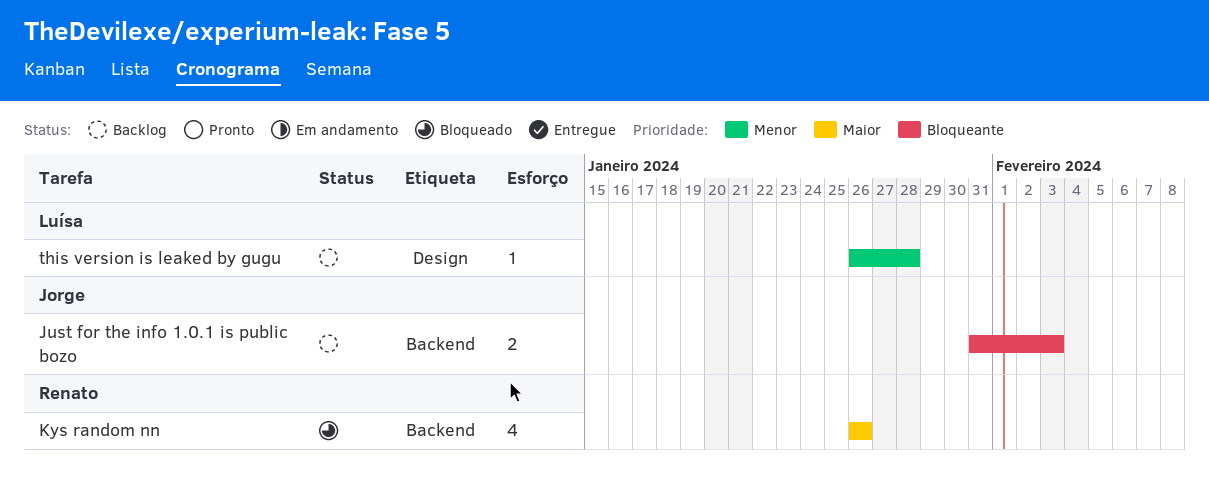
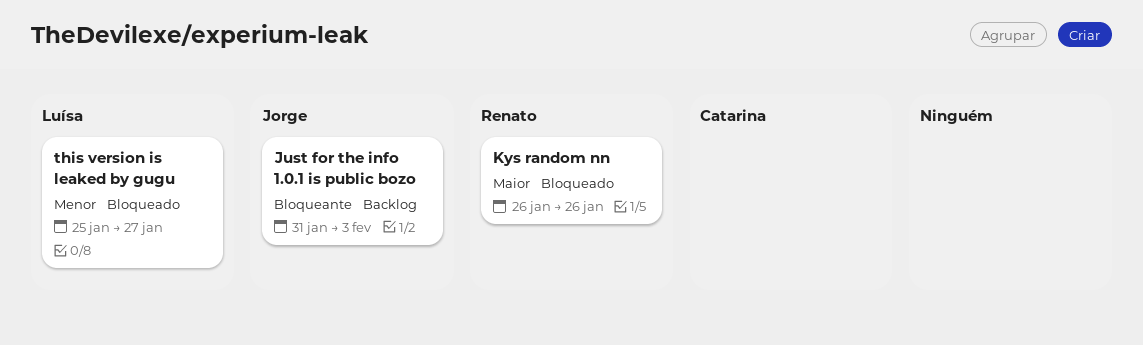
this version is leaked by gugu, status: Backlog -> Bloqueado
this version is leaked by gugu, start: Jan 26 -> Jan 25
this version is leaked by gugu, due: Jan 28 -> Jan 27

